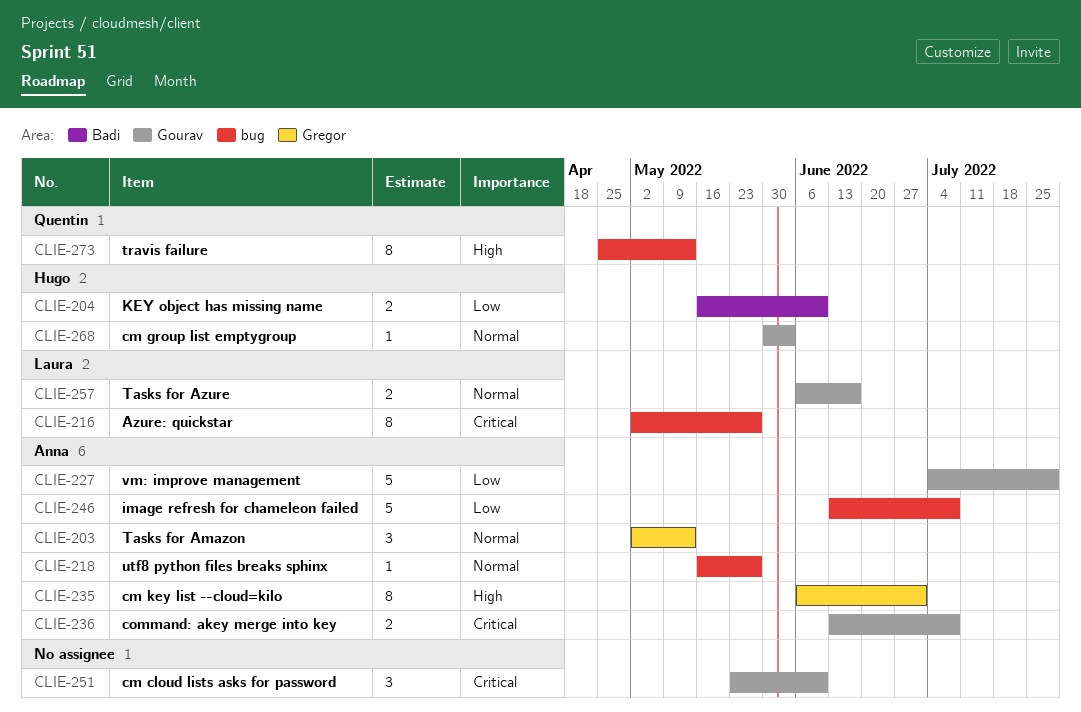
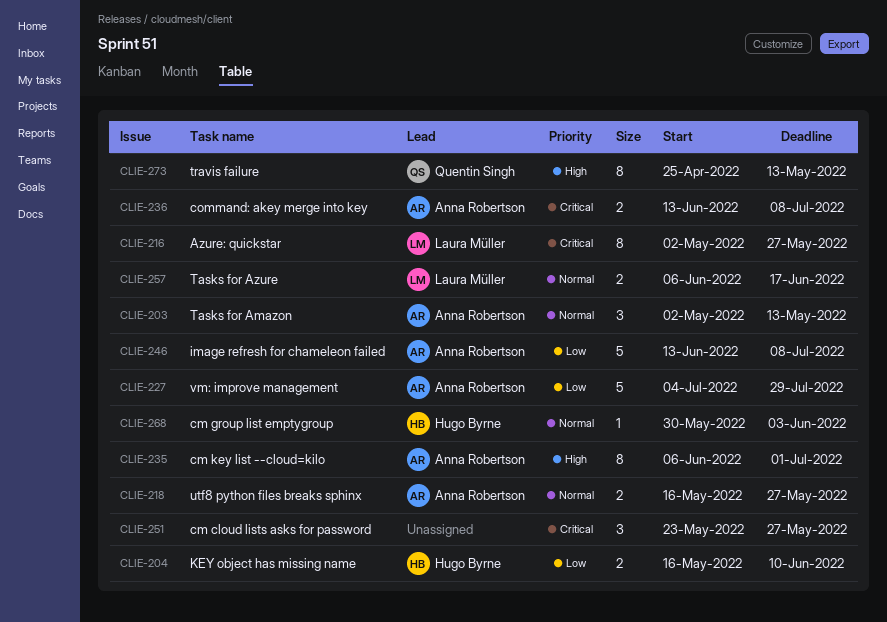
CLIE-218, estimate: 1 -> 2
CLIE-251, due: Jun 10 -> May 27

